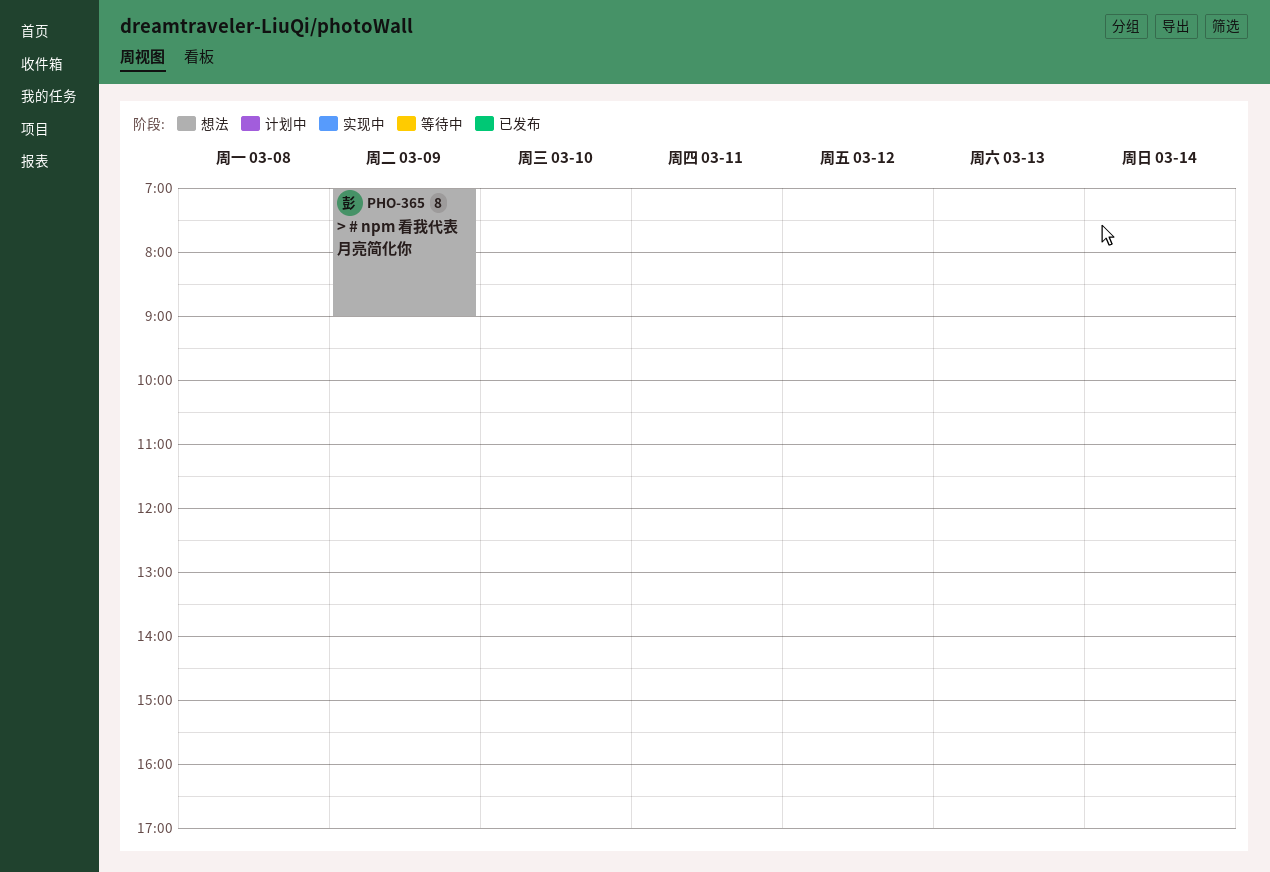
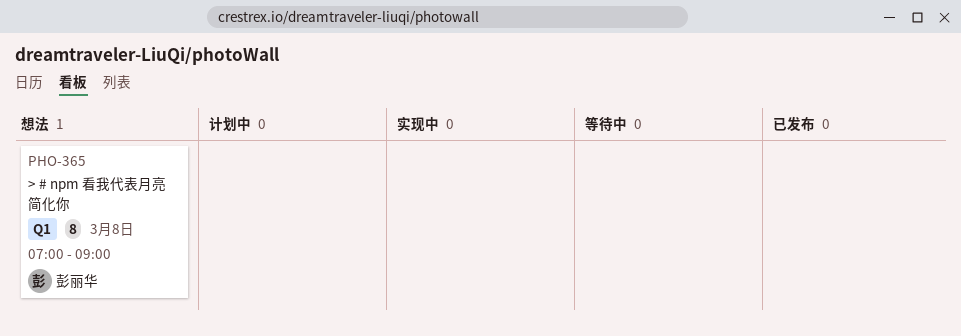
PHO-365, day: Mar 9 -> Mar 8

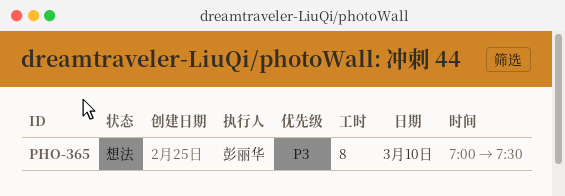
PHO-365, day: Mar 8 -> Mar 10
PHO-365, ends: 09:00 -> 07:30

